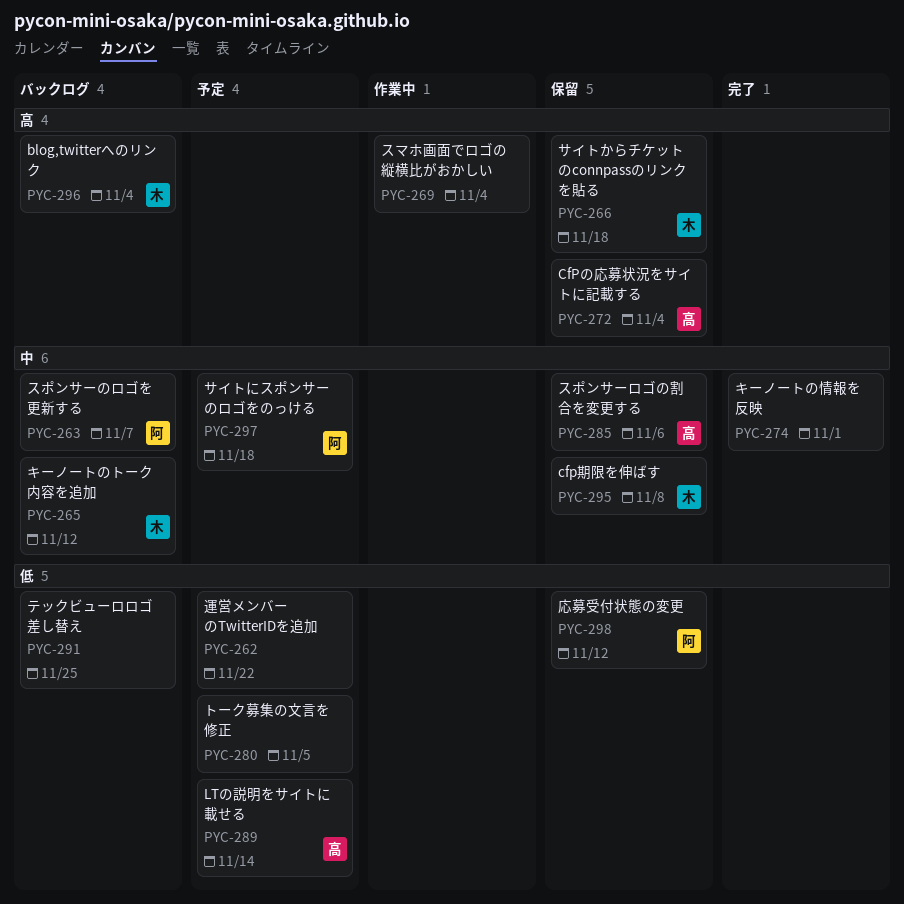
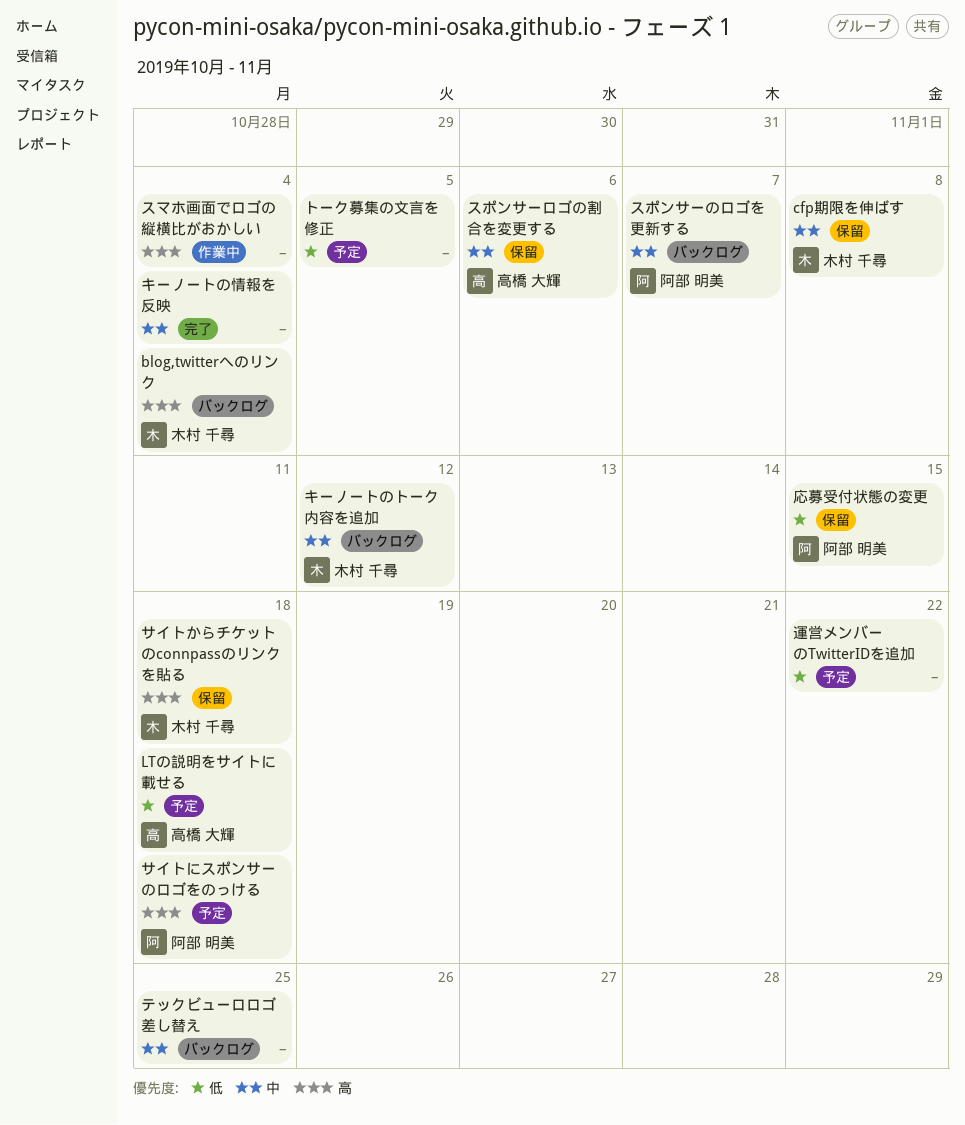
CfPの応募状況をサイトに記載する: present -> none
LTの説明をサイトに載せる, due: Nov 14 -> Nov 18
キーノートの情報を反映, due: Nov 1 -> Nov 4
サイトにスポンサーのロゴをのっける, priority: 中 -> 高
テックビューロロゴ差し替え, priority: 低 -> 中
応募受付状態の変更, due: Nov 12 -> Nov 15

